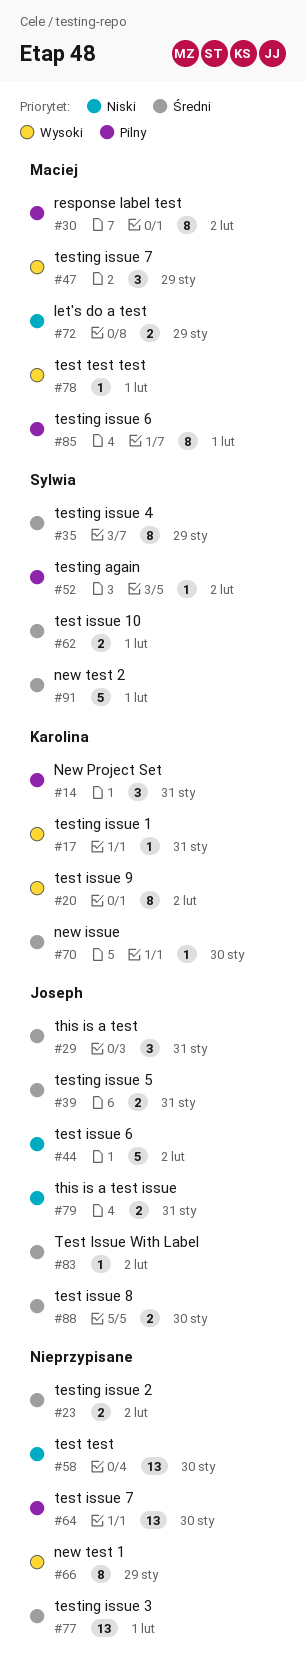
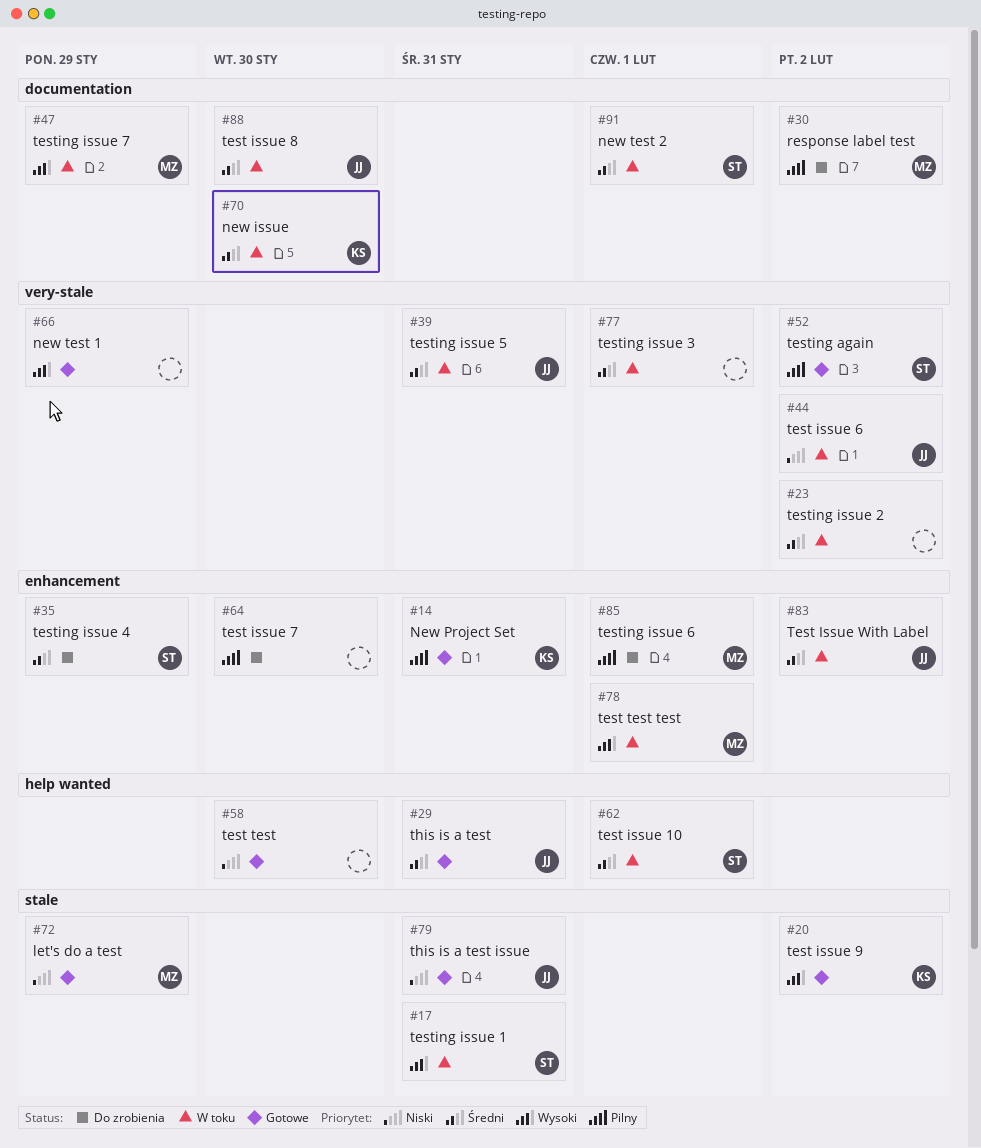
#17, owner: Karolina -> Sylwia

